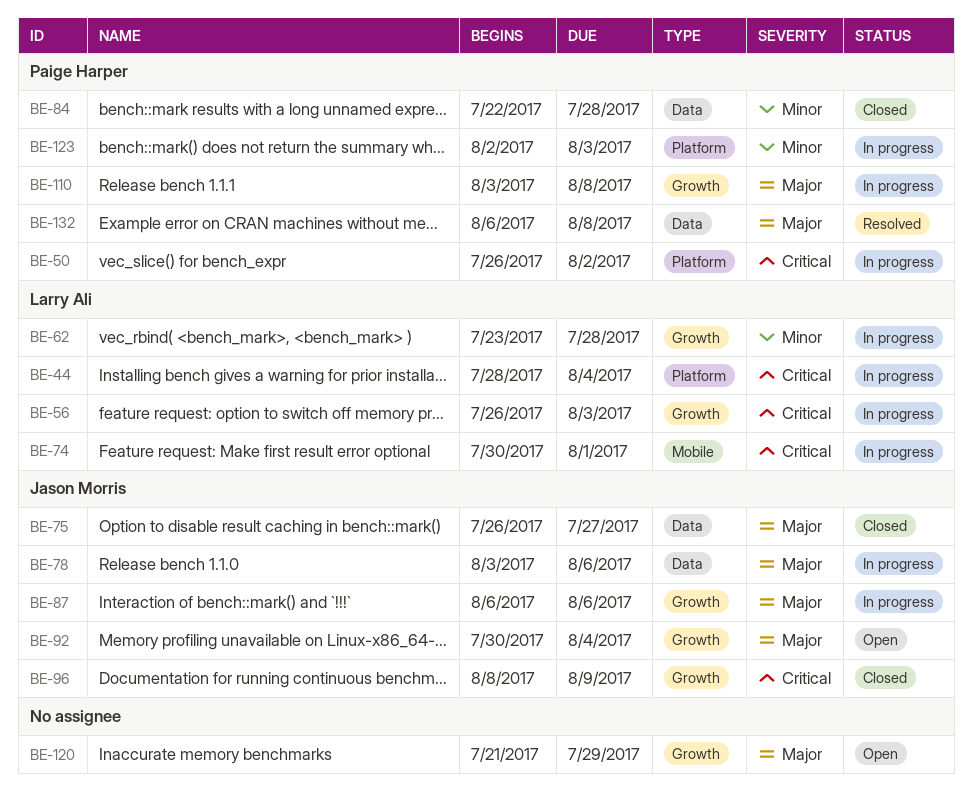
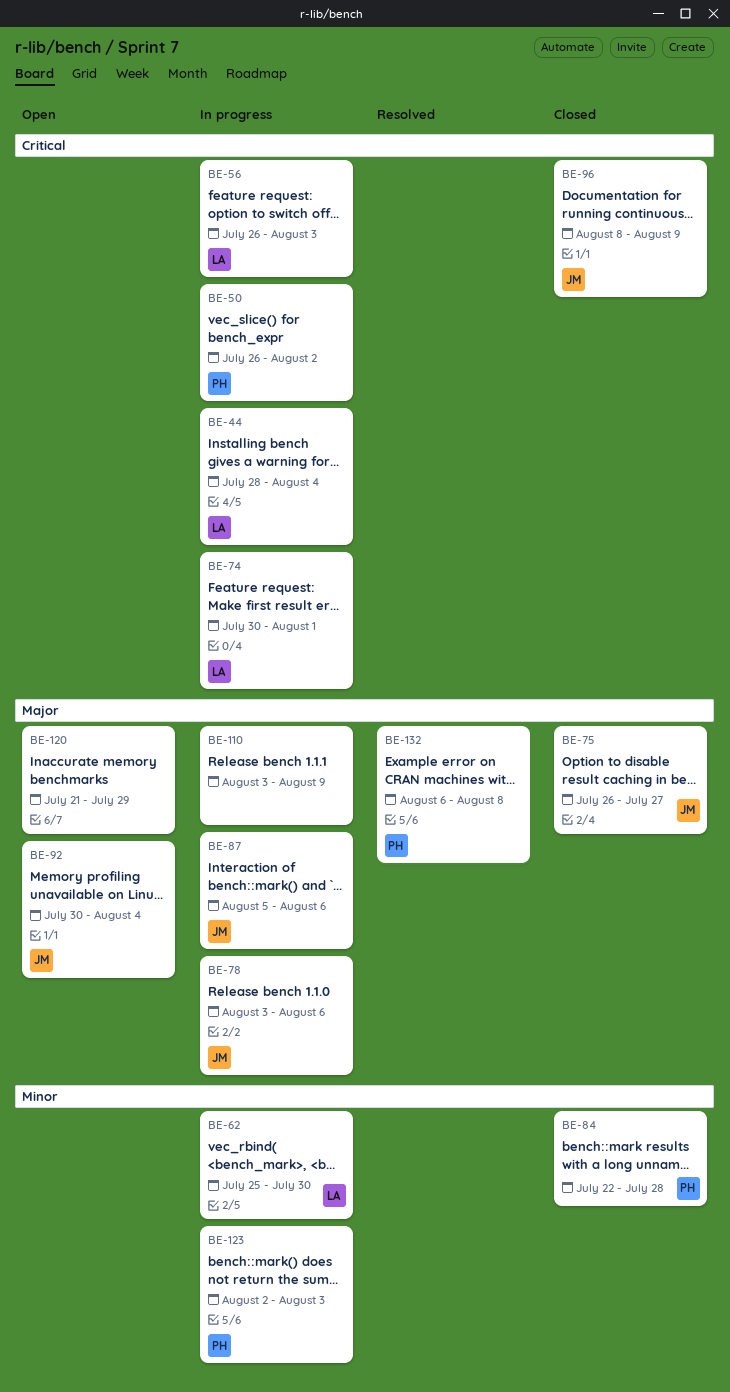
BE-62, start: Jul 23 -> Jul 25
BE-62, due: Jul 28 -> Jul 30
BE-87, start: Aug 6 -> Aug 5
BE-110, owner: Paige Harper -> none
BE-110, due: Aug 8 -> Aug 9

